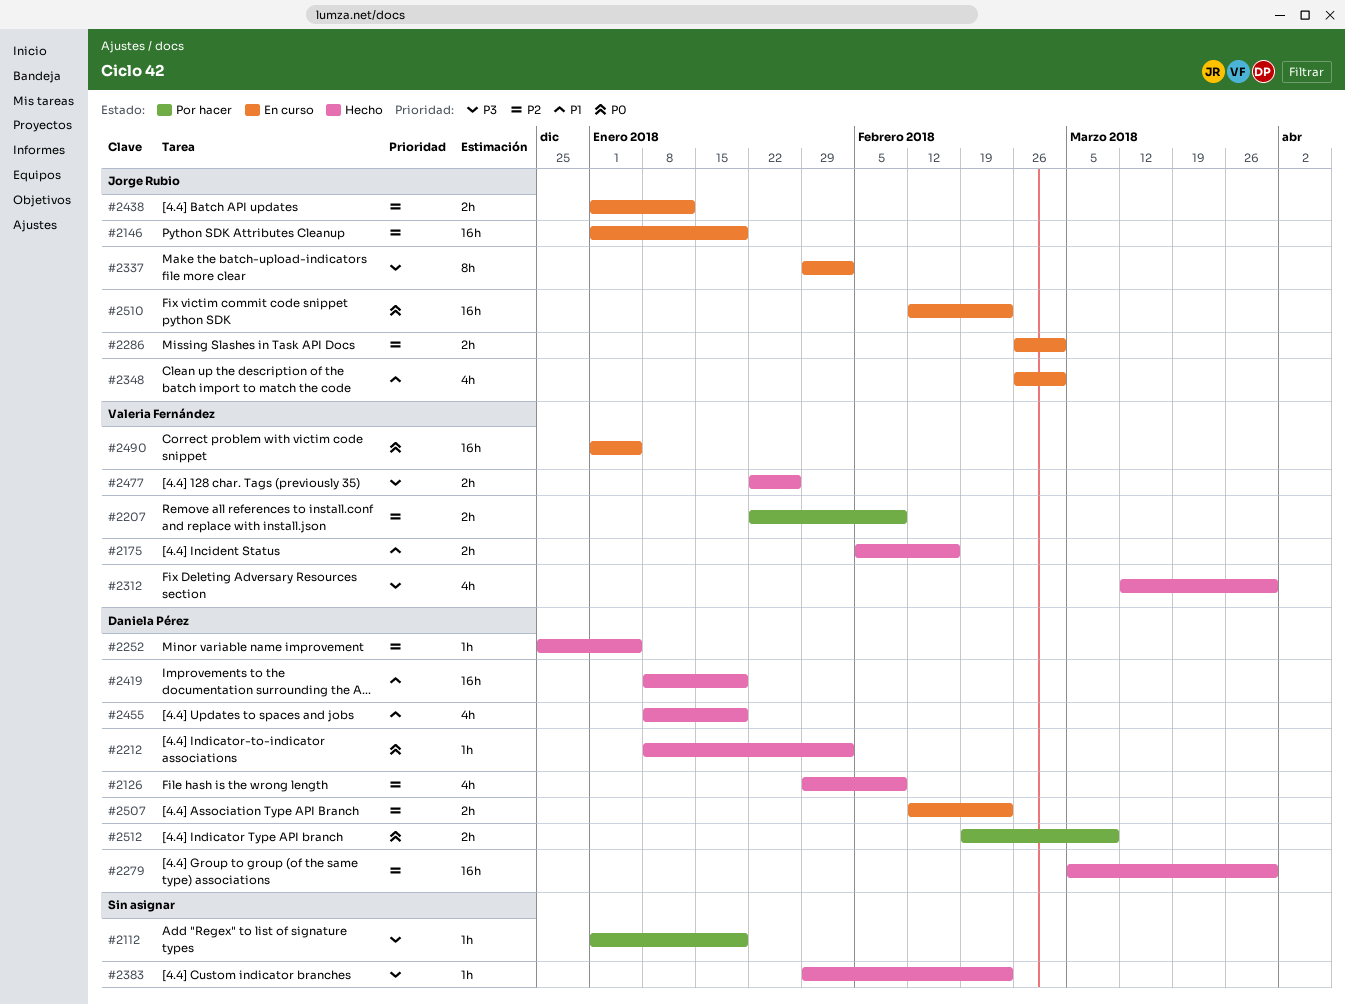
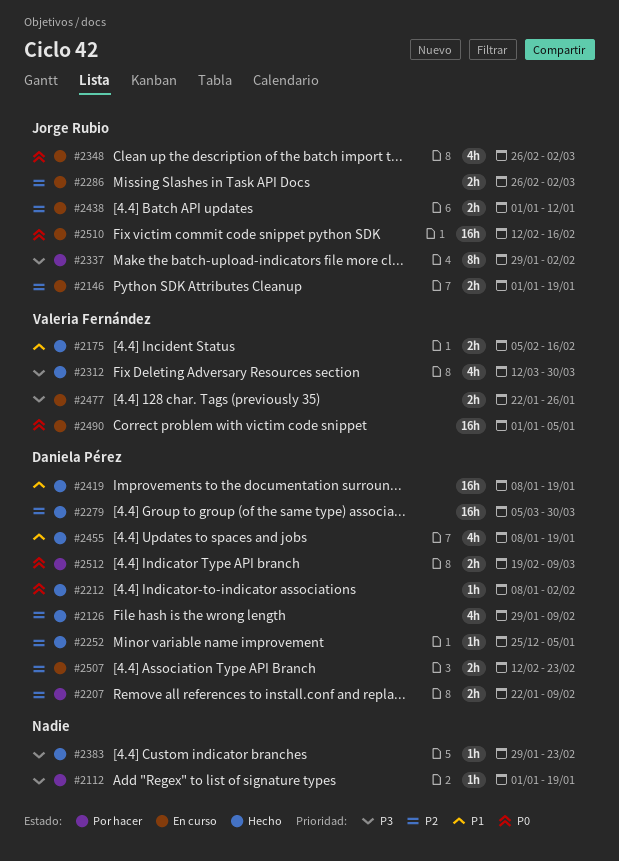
#2146, estimate: 16h -> 2h
#2207, owner: Valeria Fernández -> Daniela Pérez
#2337, status: En curso -> Por hacer
#2348, priority: P1 -> P0
#2477, status: Hecho -> En curso
#2510, due: Feb 23 -> Feb 16

